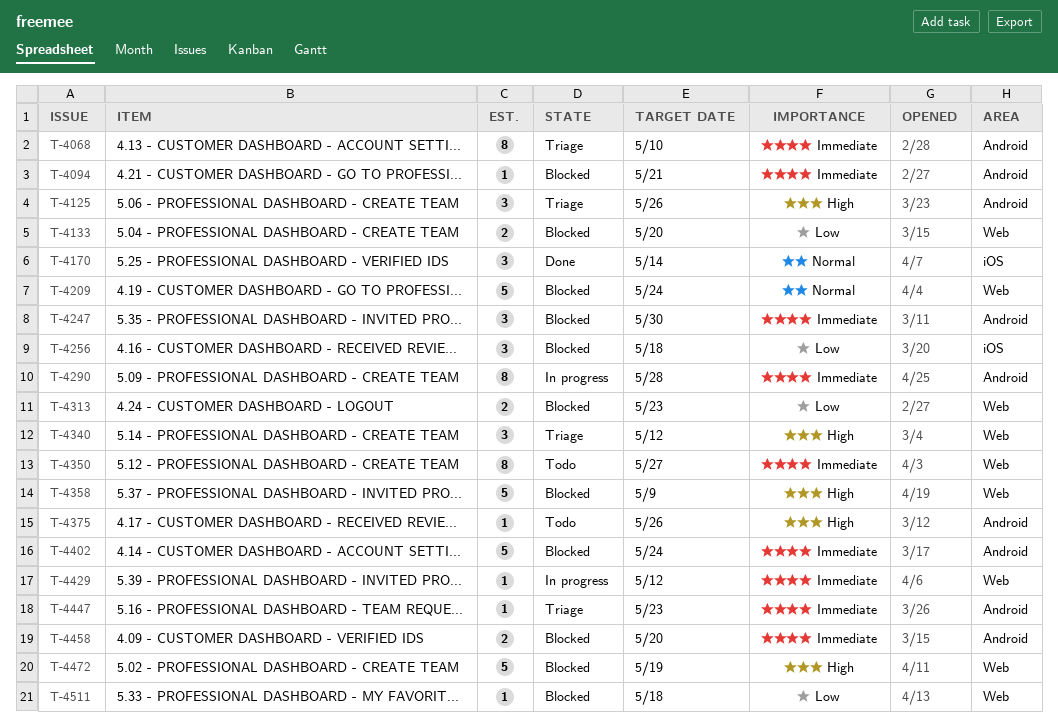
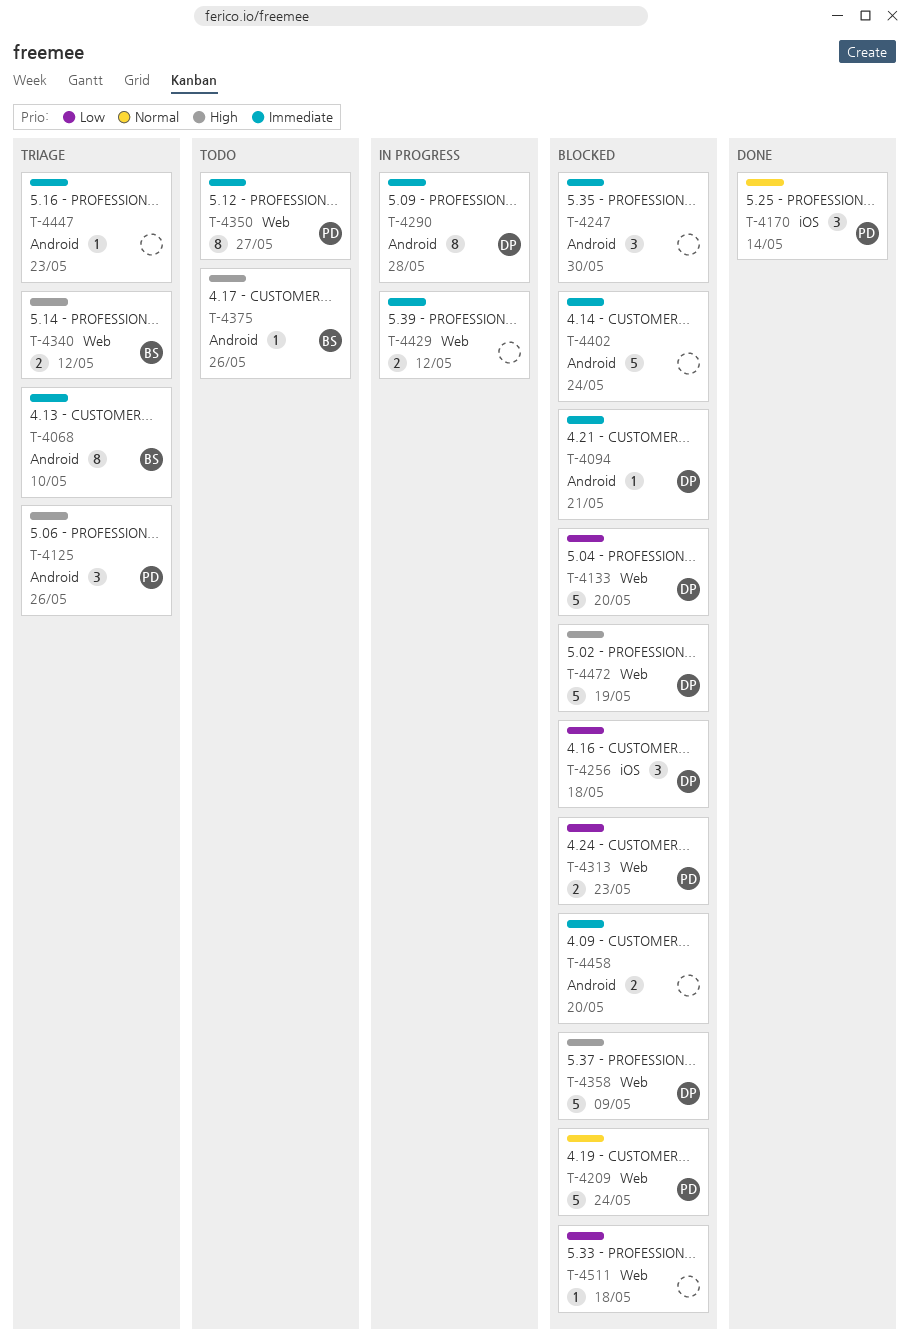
T-4133, estimate: 2 -> 5
T-4340, estimate: 3 -> 2
T-4429, estimate: 1 -> 2

